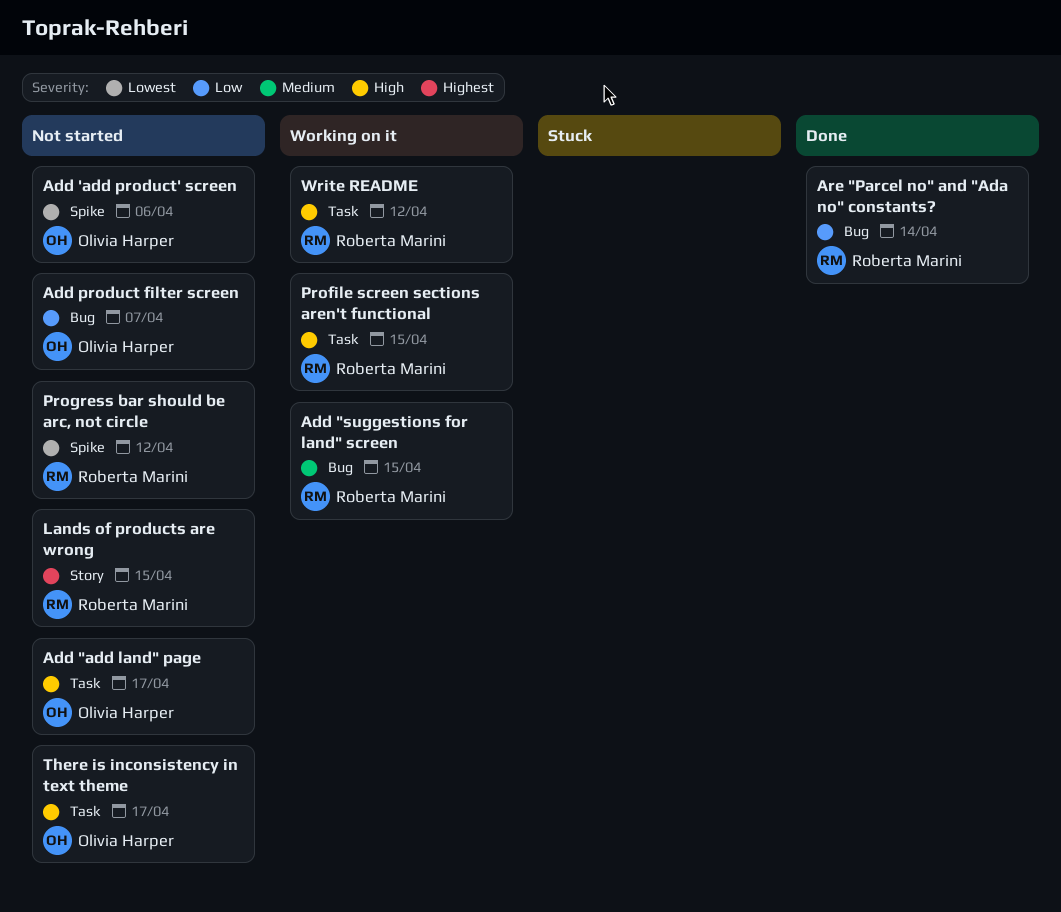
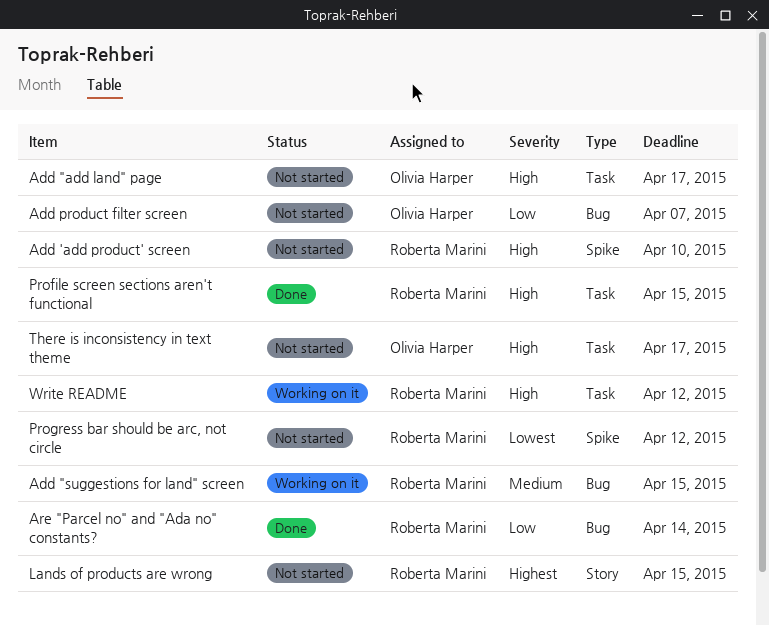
Add 'add product' screen, owner: Olivia Harper -> Roberta Marini
Add 'add product' screen, priority: Lowest -> High
Add 'add product' screen, due: Apr 6 -> Apr 10
Profile screen sections aren't functional, status: Working on it -> Done

